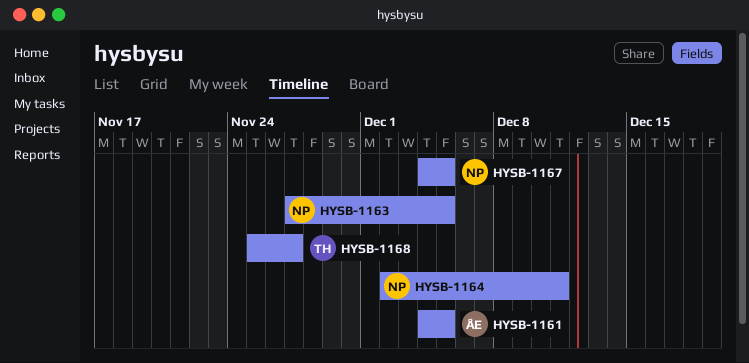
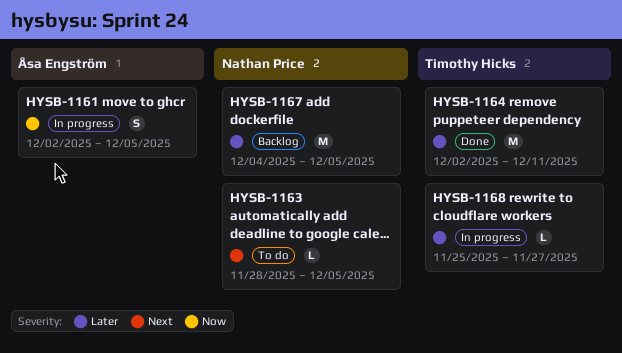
HYSB-1161, start: Dec 4 -> Dec 2
HYSB-1163, start: Nov 27 -> Nov 28
HYSB-1164, owner: Nathan Price -> Timothy Hicks

